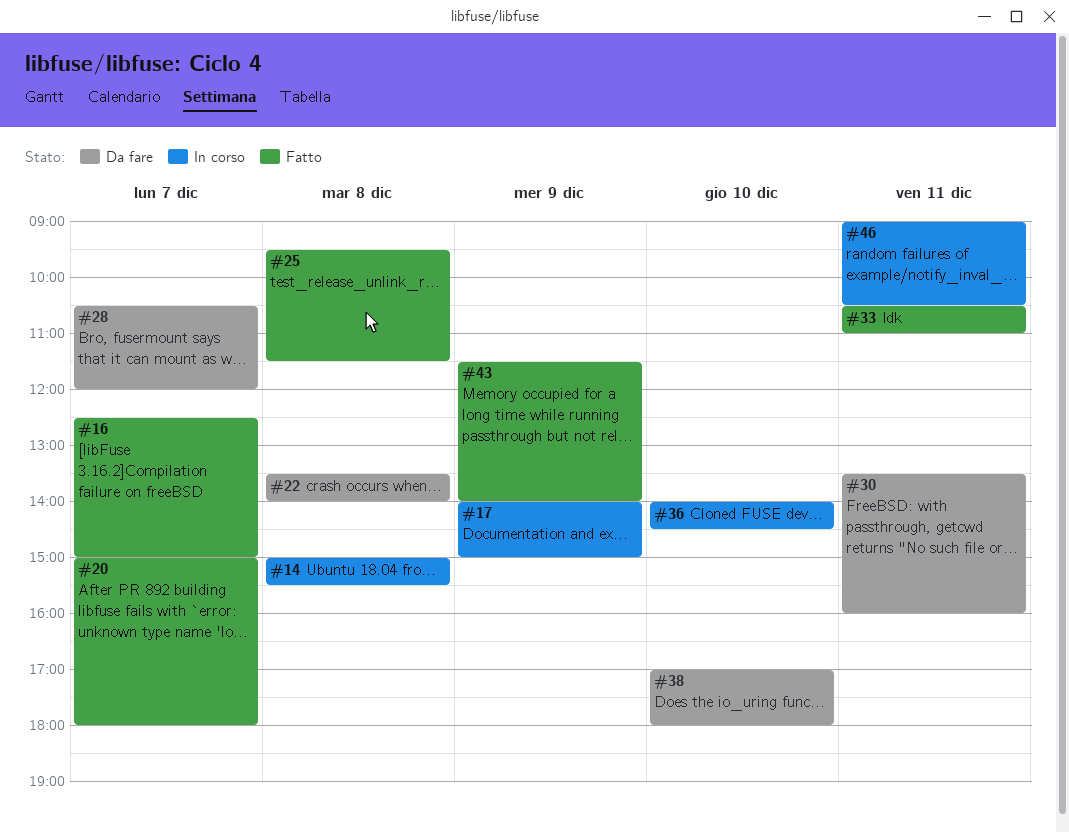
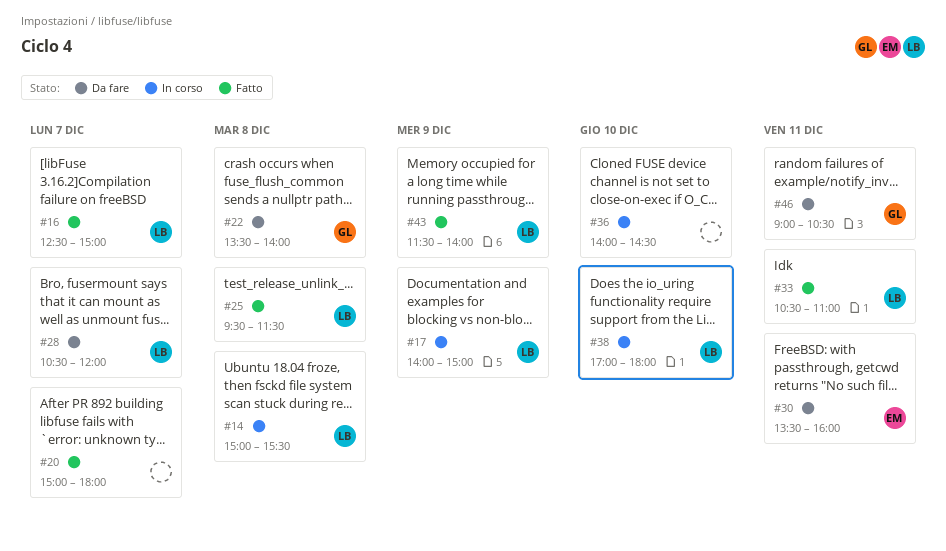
#38, status: Da fare -> In corso
#46, status: In corso -> Da fare

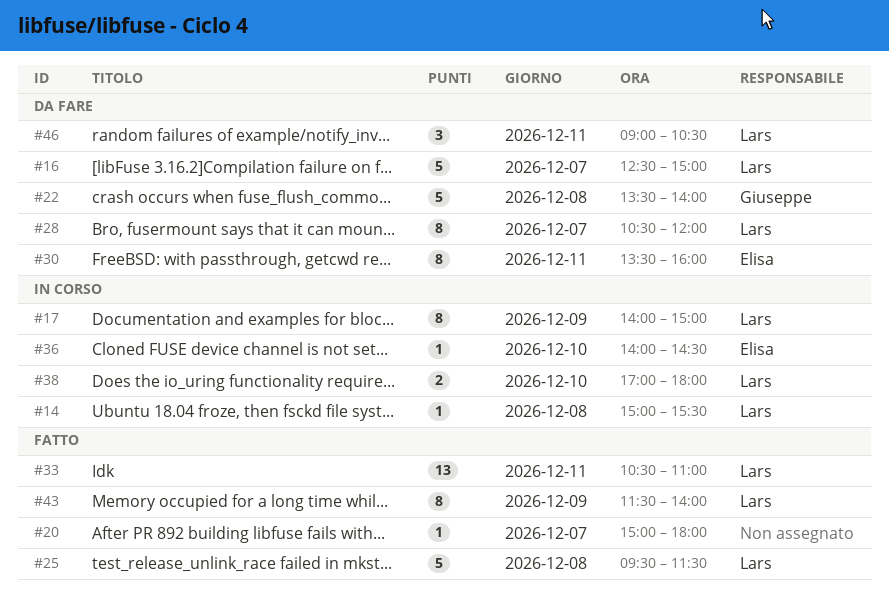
#16, status: Fatto -> Da fare
#36, owner: none -> Elisa
#46, owner: Giuseppe -> Lars

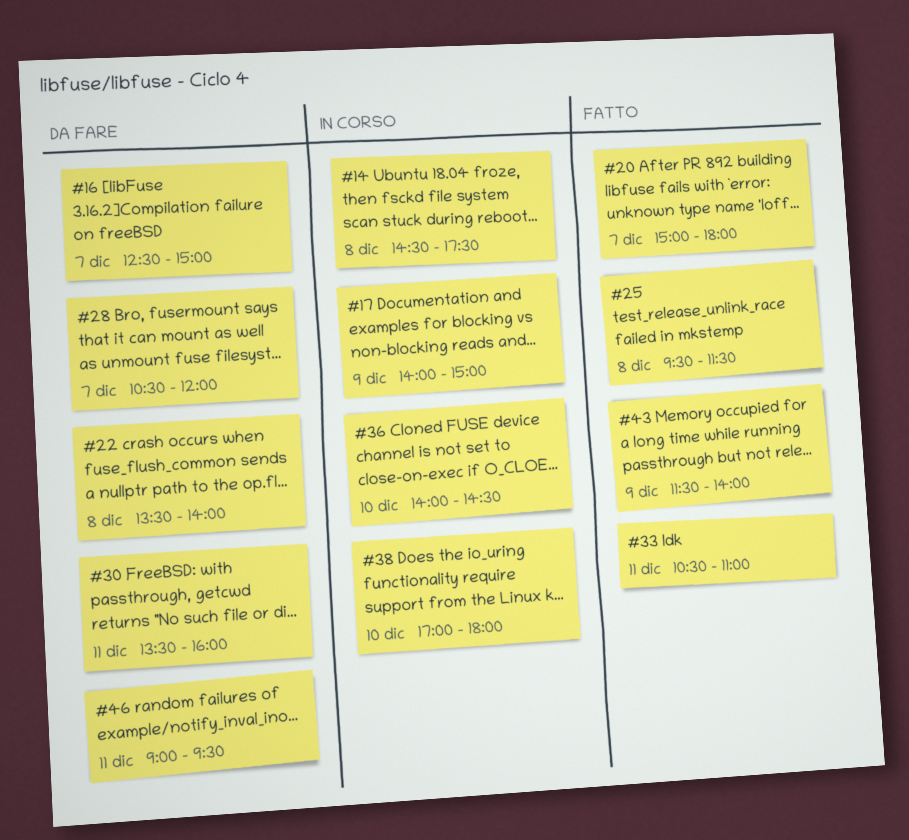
#14, begins: 15:00 -> 14:30
#14, ends: 15:30 -> 17:30
#46, ends: 10:30 -> 09:30

